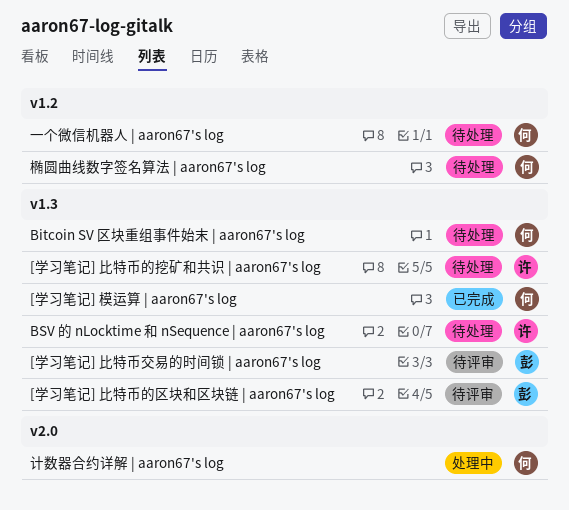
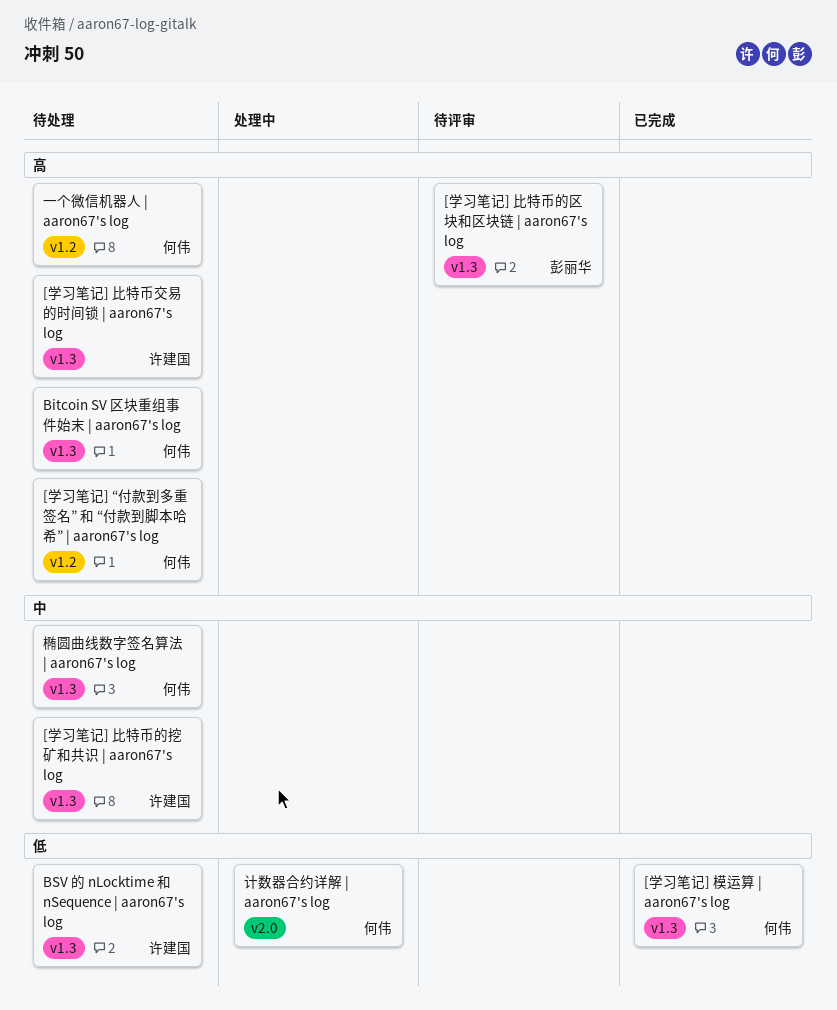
[学习笔记] “付款到多重签名” 和 “付款到脚本哈希” | aaron67's log: none -> present
[学习笔记] 比特币交易的时间锁 | aaron67's log, status: 待评审 -> 待处理
[学习笔记] 比特币交易的时间锁 | aaron67's log, owner: 彭丽华 -> 许建国
椭圆曲线数字签名算法 | aaron67's log, label: v1.2 -> v1.3

